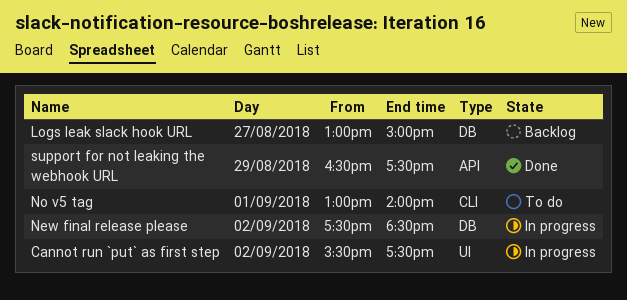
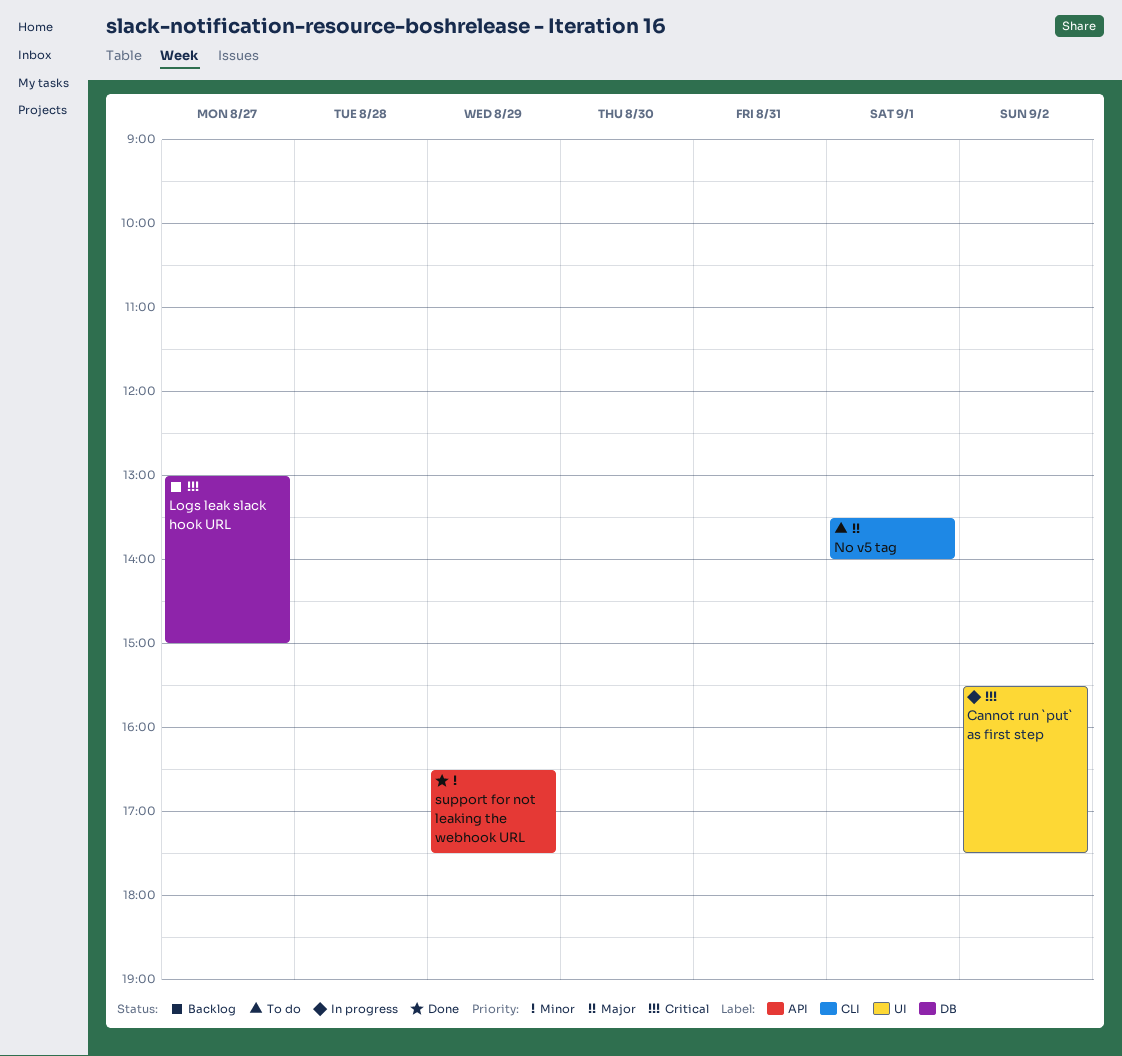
New final release please: present -> none
No v5 tag, begins: 13:00 -> 13:30

